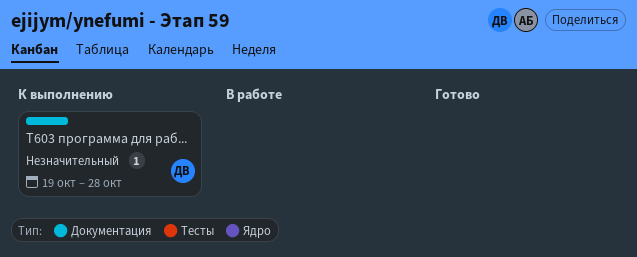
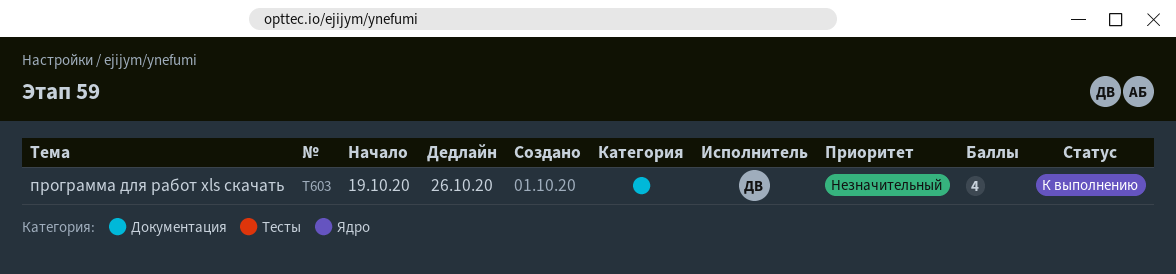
T603, estimate: 1 -> 4
T603, due: Oct 28 -> Oct 26

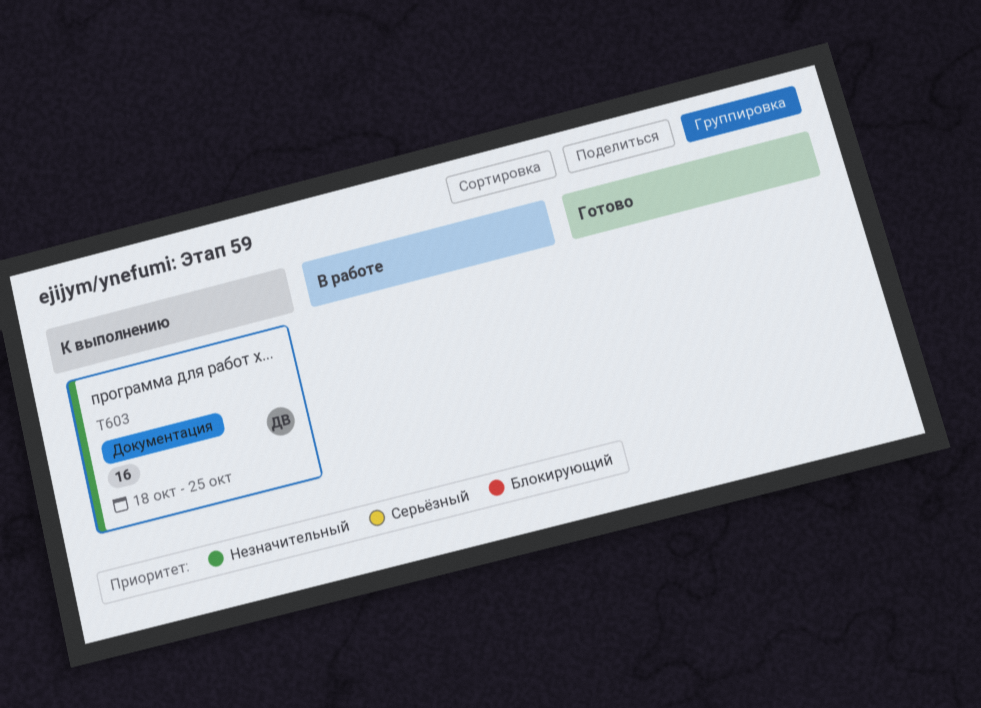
T603, estimate: 4 -> 16
T603, start: Oct 19 -> Oct 18
T603, due: Oct 26 -> Oct 25

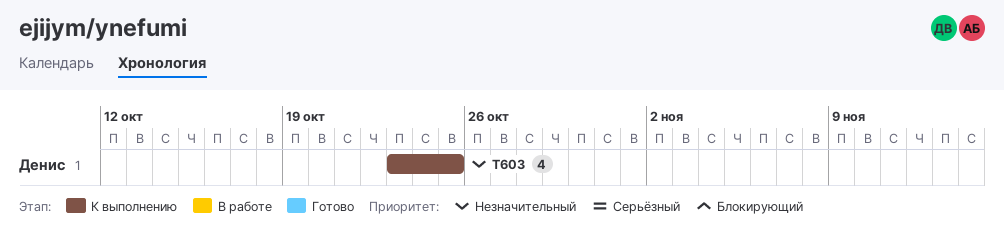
T603, estimate: 16 -> 4
T603, start: Oct 18 -> Oct 23

